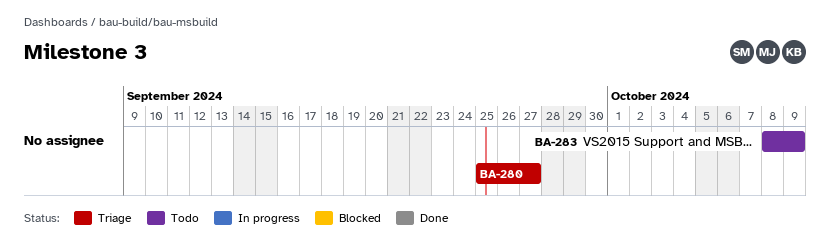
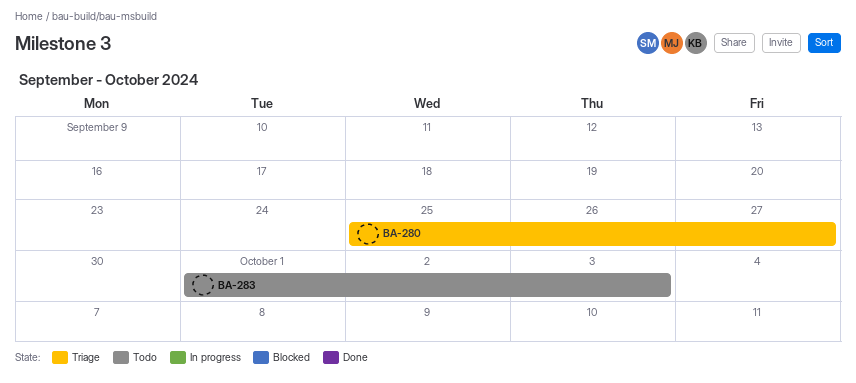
BA-283, start: Oct 8 -> Oct 1
BA-283, due: Oct 9 -> Oct 3

